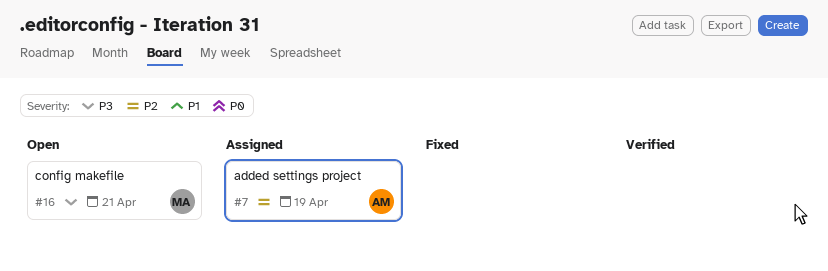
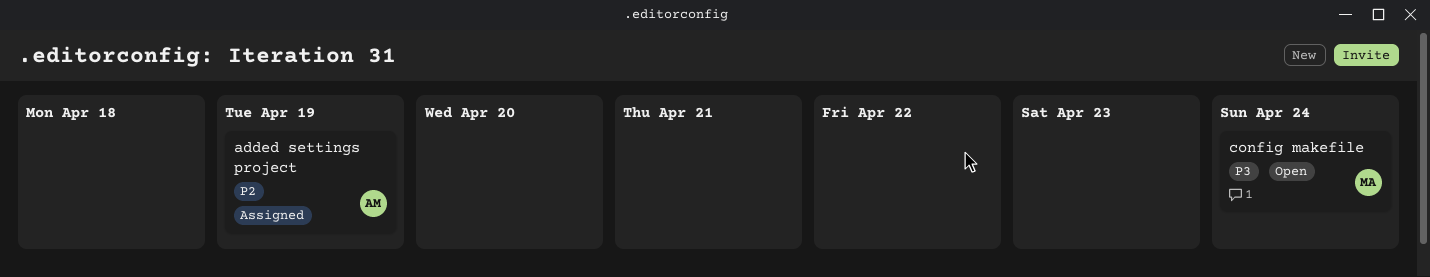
config makefile, due: Apr 21 -> Apr 24

